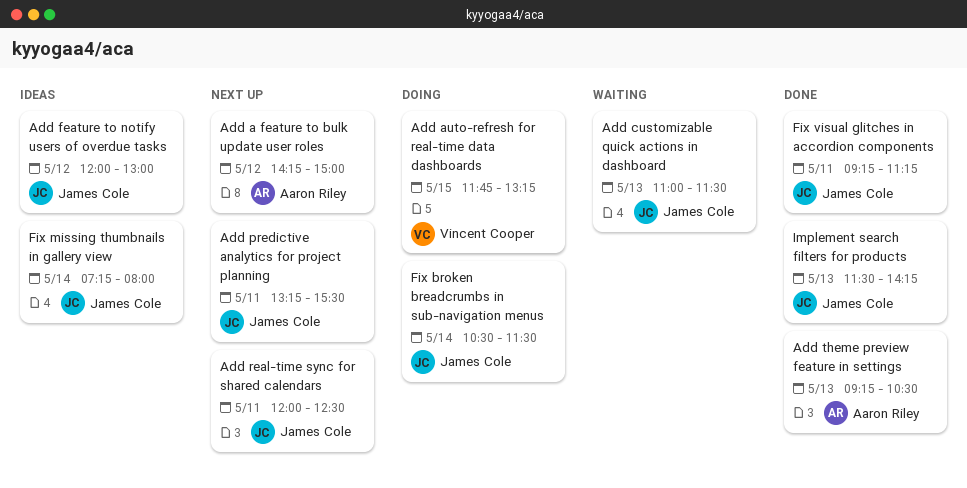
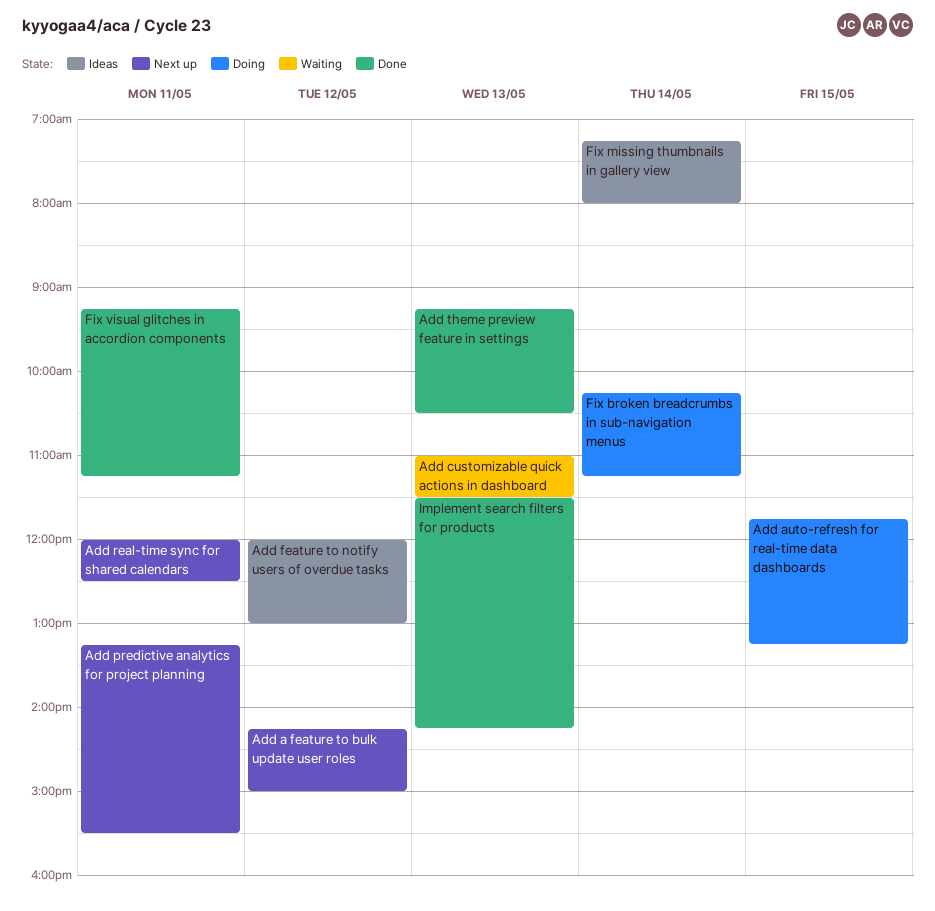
Fix broken breadcrumbs in sub-navigation menus, begins: 10:30 -> 10:15
Fix broken breadcrumbs in sub-navigation menus, ends: 11:30 -> 11:15

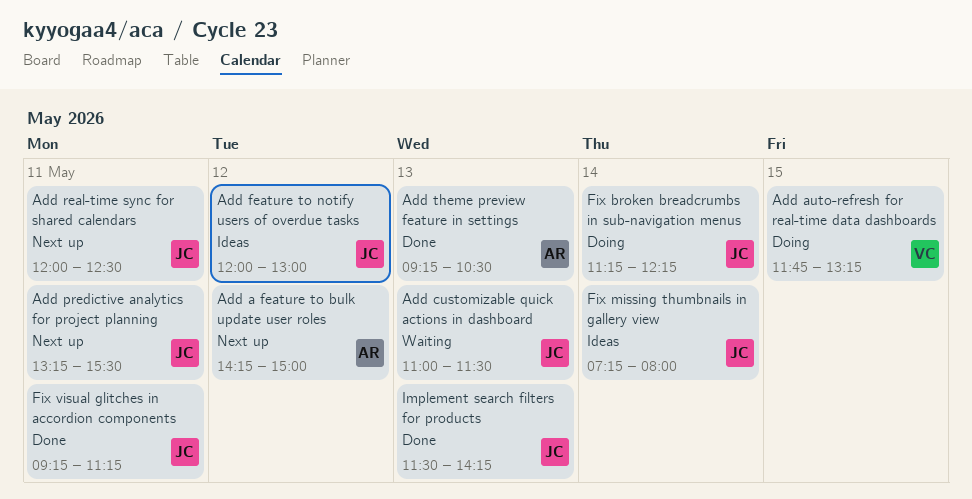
Fix broken breadcrumbs in sub-navigation menus, begins: 10:15 -> 11:15
Fix broken breadcrumbs in sub-navigation menus, ends: 11:15 -> 12:15

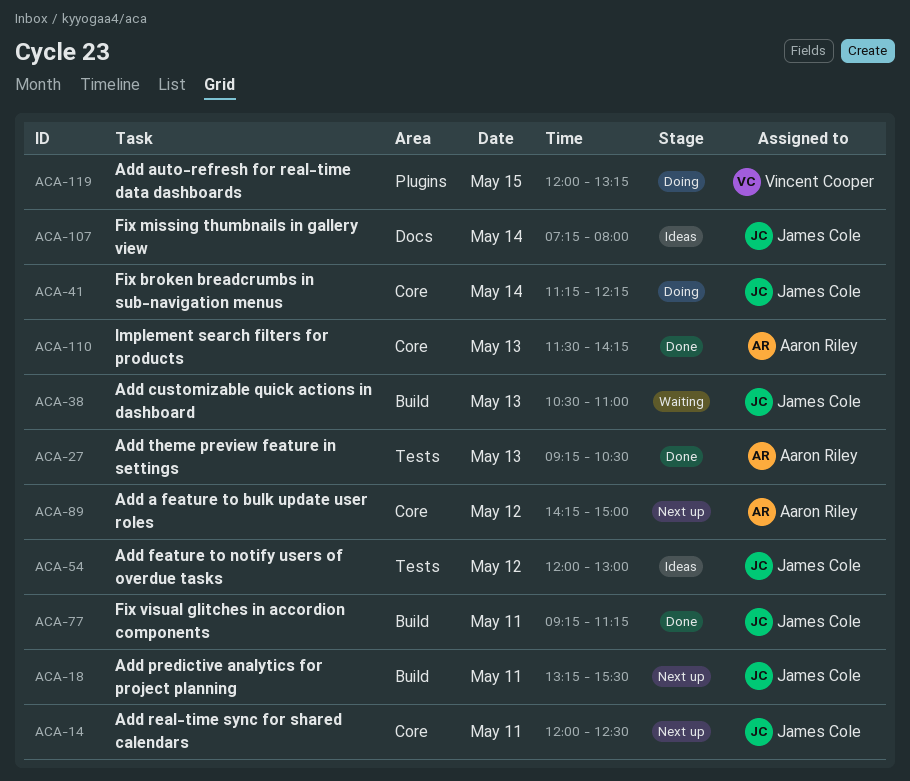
Add auto-refresh for real-time data dashboards, begins: 11:45 -> 12:00
Add customizable quick actions in dashboard, begins: 11:00 -> 10:30
Add customizable quick actions in dashboard, ends: 11:30 -> 11:00
Implement search filters for products, owner: James Cole -> Aaron Riley

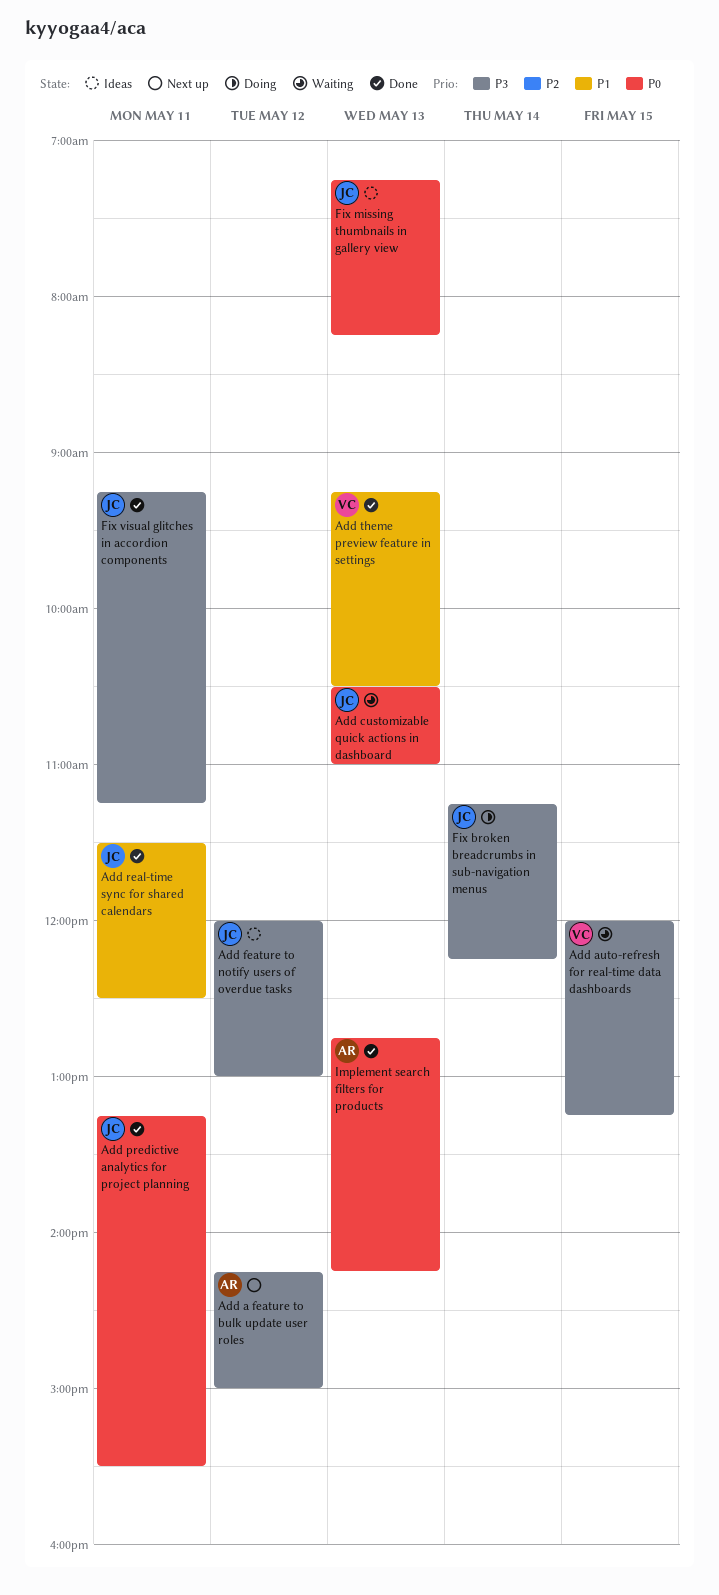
Add auto-refresh for real-time data dashboards, status: Doing -> Waiting
Add predictive analytics for project planning, status: Next up -> Done
Add real-time sync for shared calendars, status: Next up -> Done
Add real-time sync for shared calendars, begins: 12:00 -> 11:30
Add theme preview feature in settings, owner: Aaron Riley -> Vincent Cooper
Fix missing thumbnails in gallery view, day: May 14 -> May 13
Fix missing thumbnails in gallery view, ends: 08:00 -> 08:15
Implement search filters for products, begins: 11:30 -> 12:45

